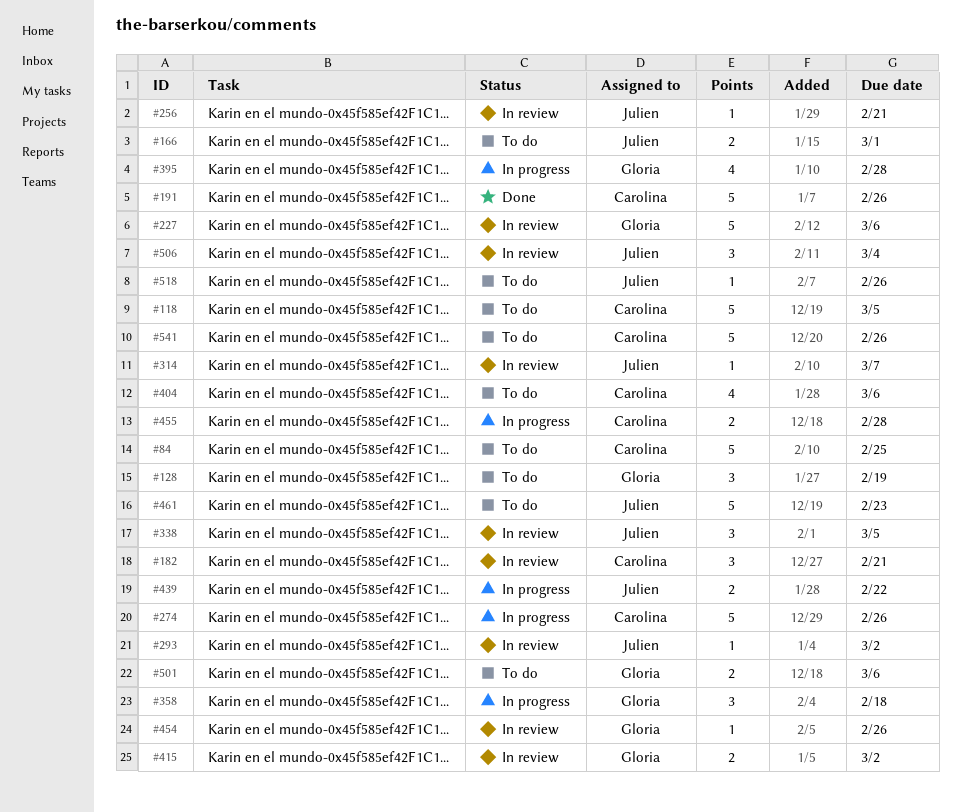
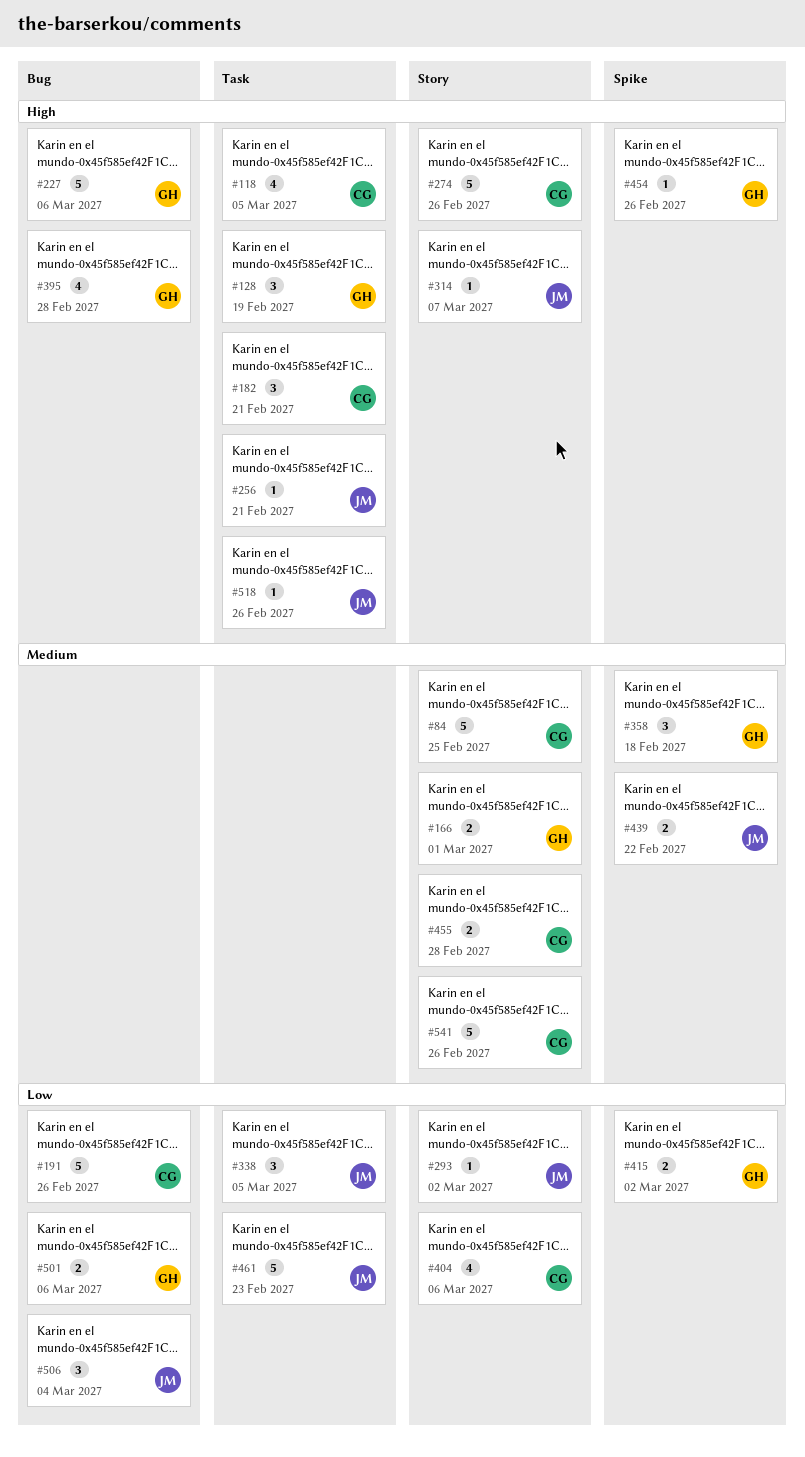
#118, estimate: 5 -> 4
#166, owner: Julien -> Gloria

